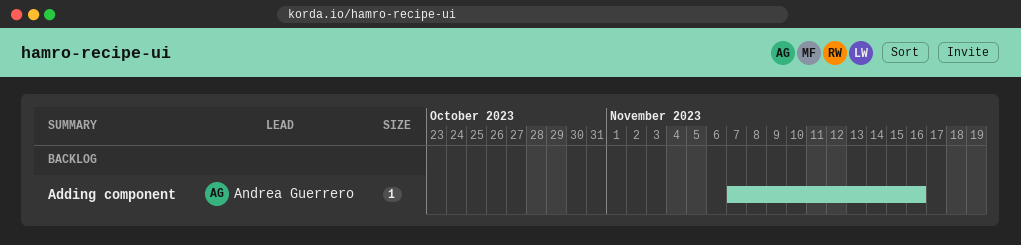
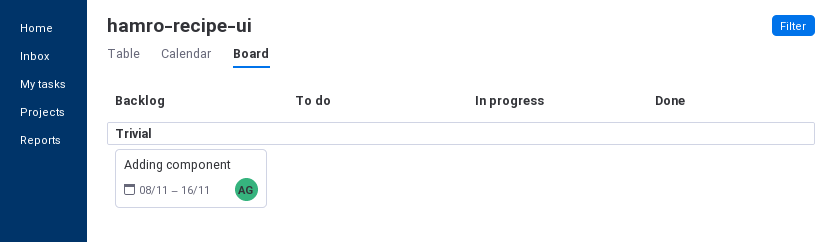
Adding component, start: Nov 7 -> Nov 8

